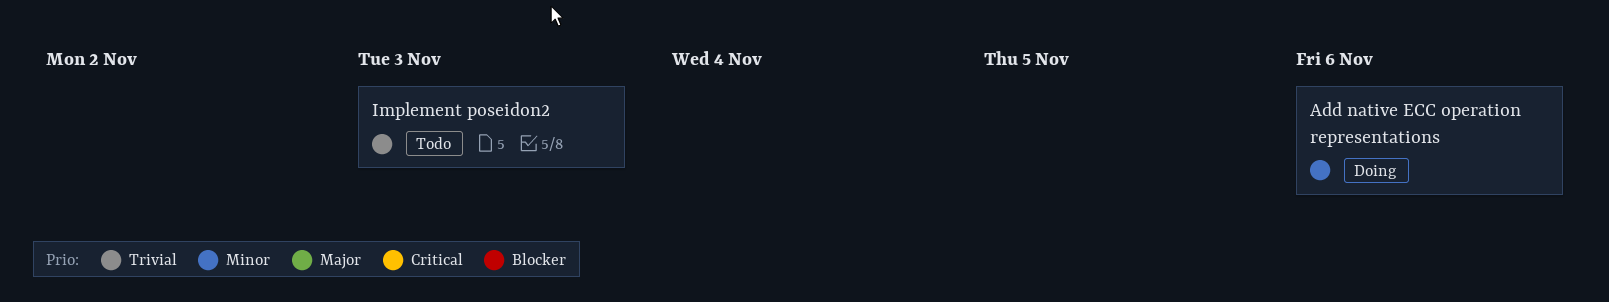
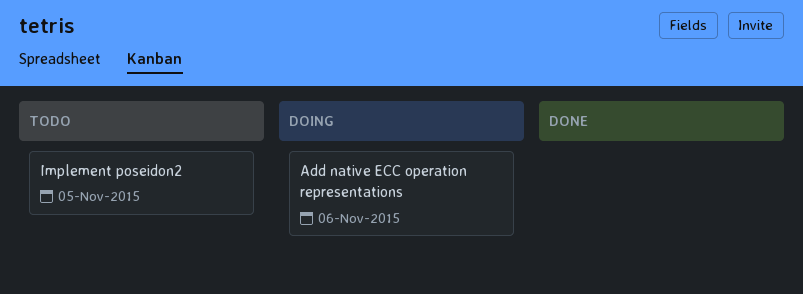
Implement poseidon2, due: Nov 3 -> Nov 5

